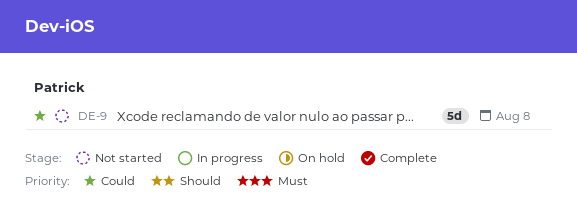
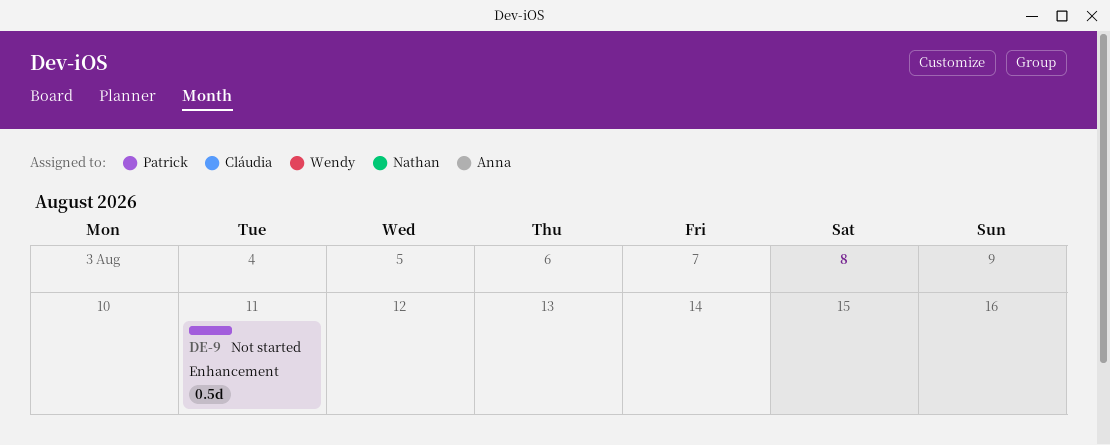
DE-9, estimate: 5d -> 0.5d
DE-9, due: Aug 8 -> Aug 11

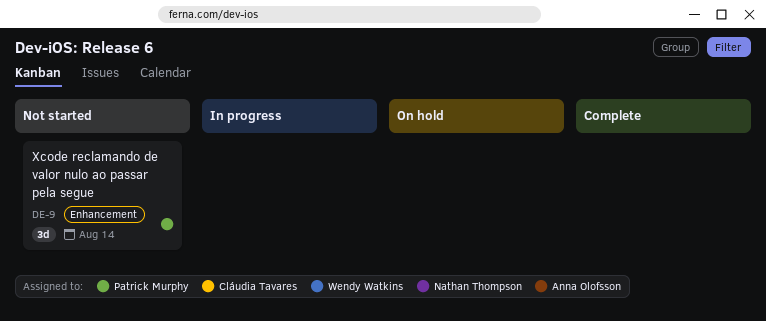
DE-9, estimate: 0.5d -> 3d
DE-9, due: Aug 11 -> Aug 14

